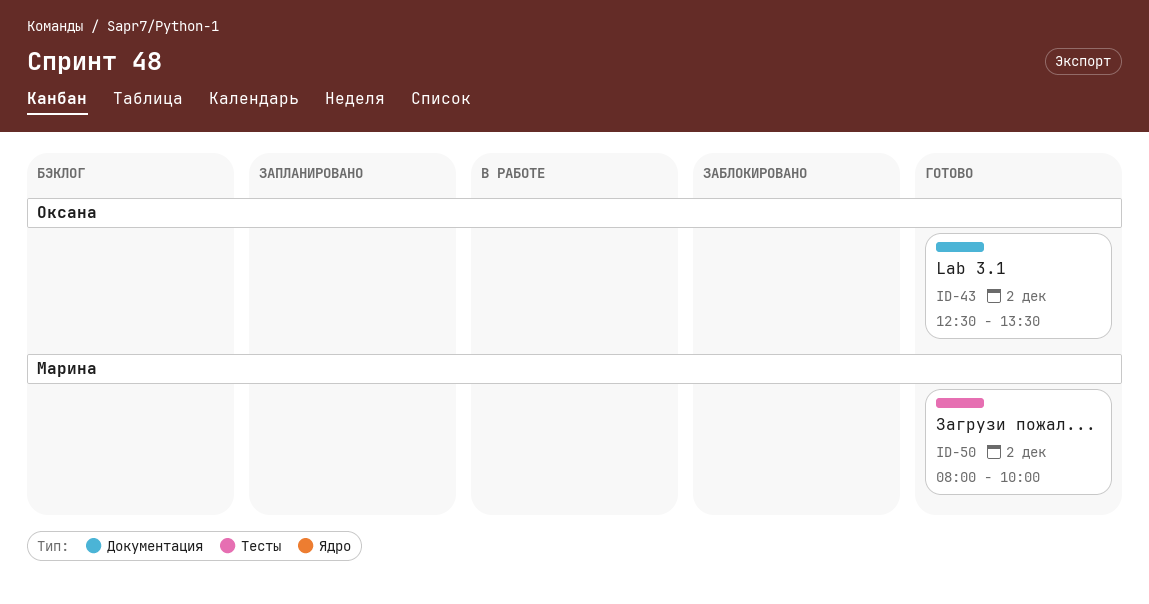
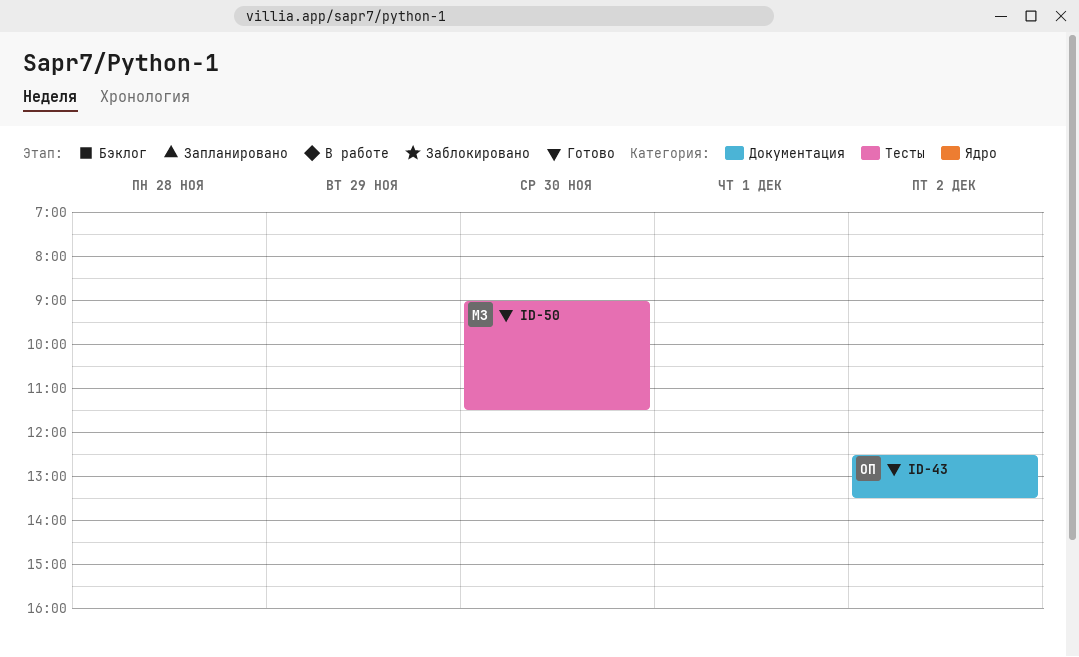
ID-50, day: Dec 2 -> Nov 30
ID-50, begins: 08:00 -> 09:00
ID-50, ends: 10:00 -> 11:30

